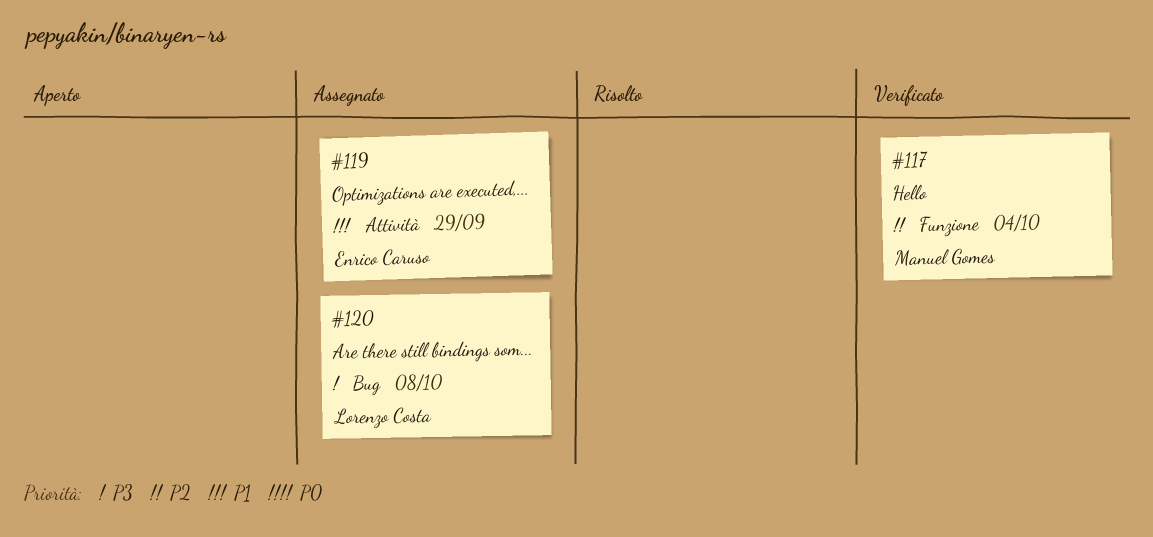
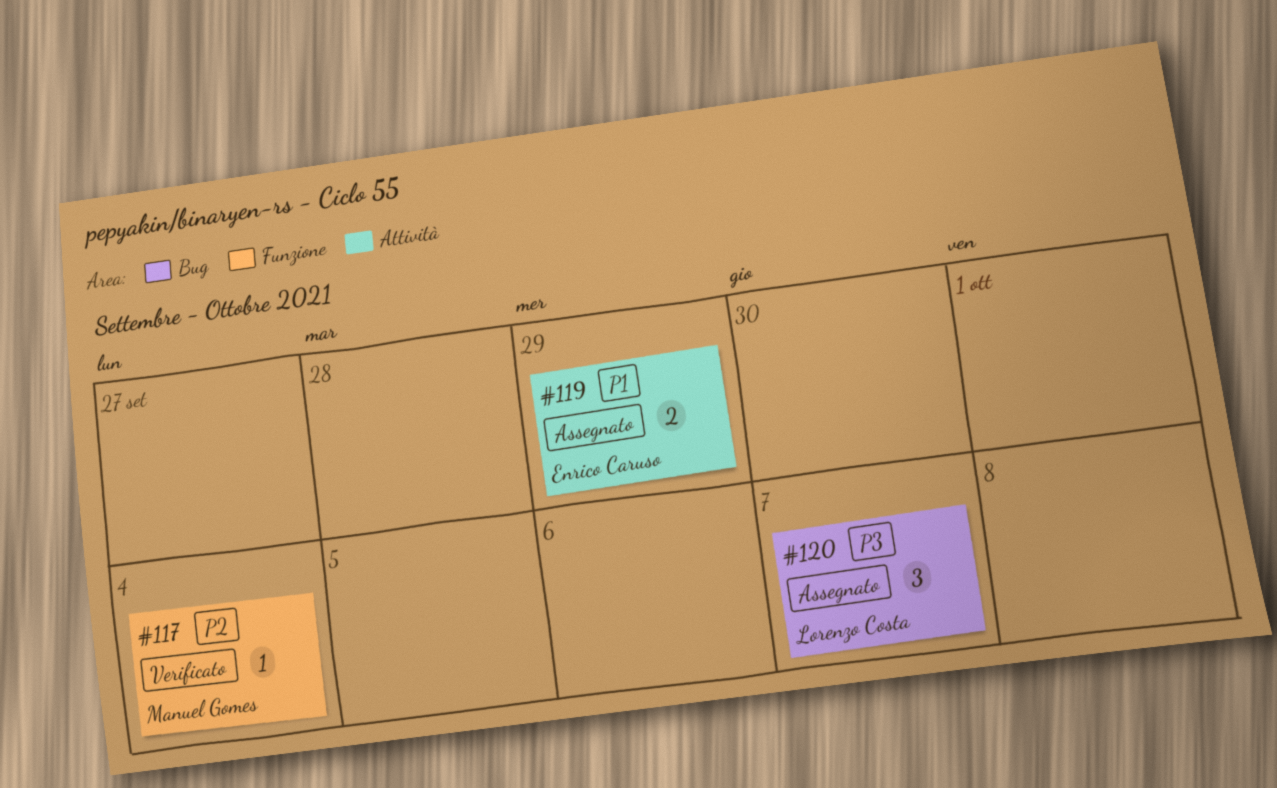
#120, due: Oct 8 -> Oct 7

